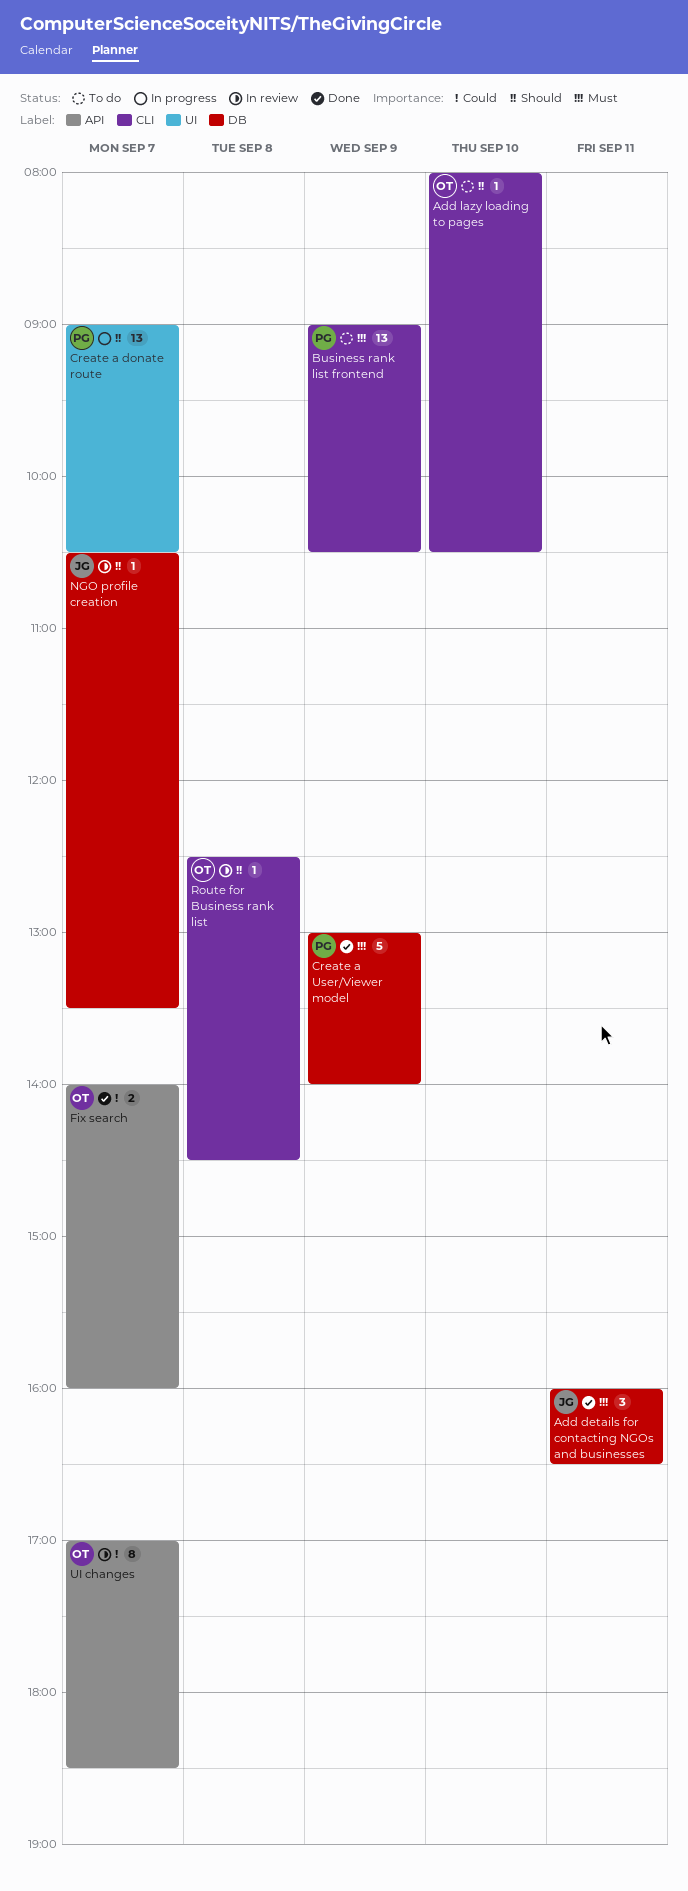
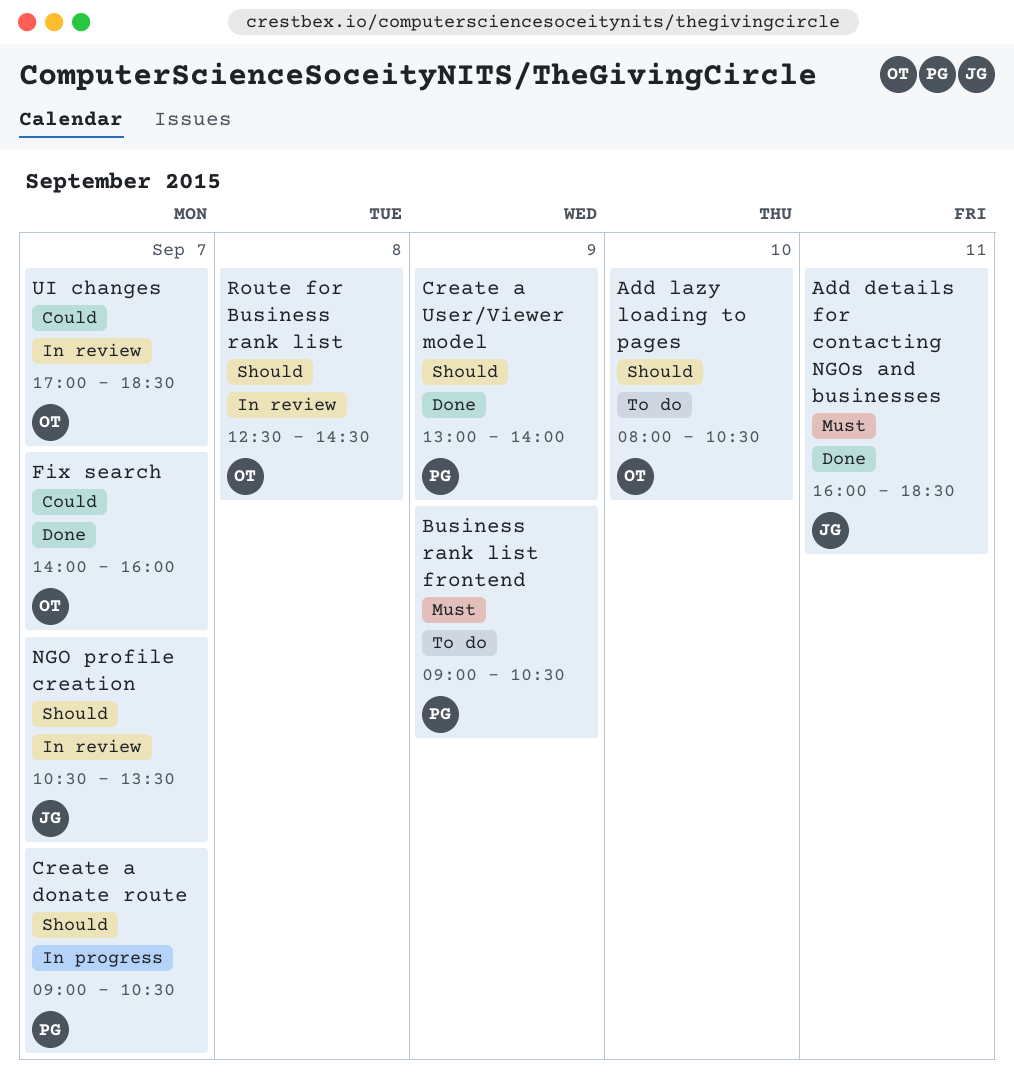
Add details for contacting NGOs and businesses, ends: 16:30 -> 18:30
Create a User/Viewer model, priority: Must -> Should

